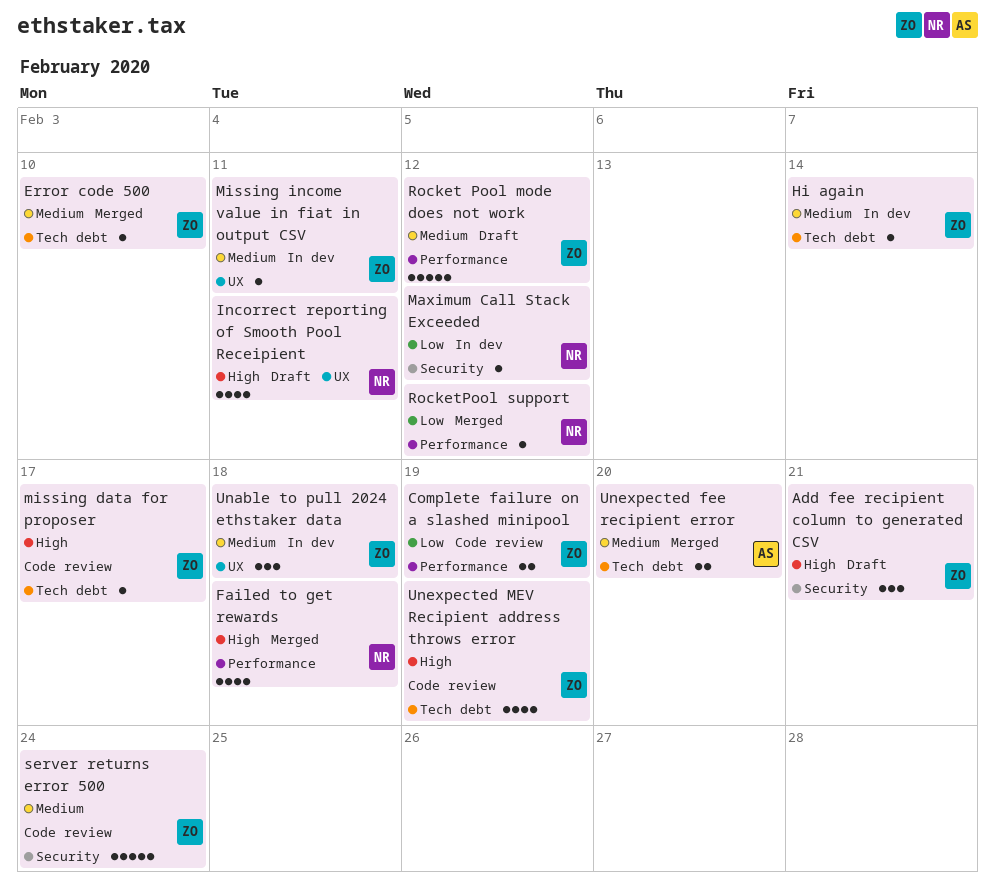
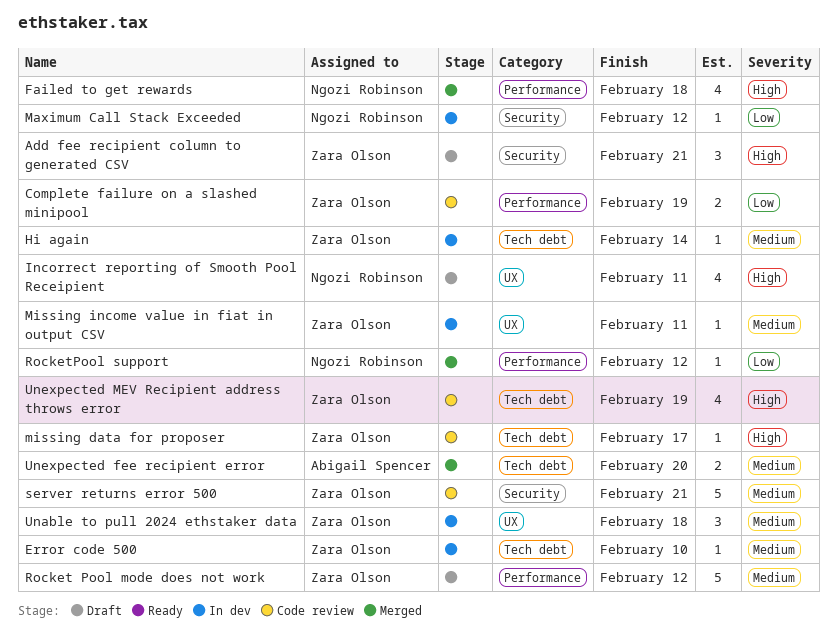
Error code 500, status: Merged -> In dev
server returns error 500, due: Feb 24 -> Feb 21

